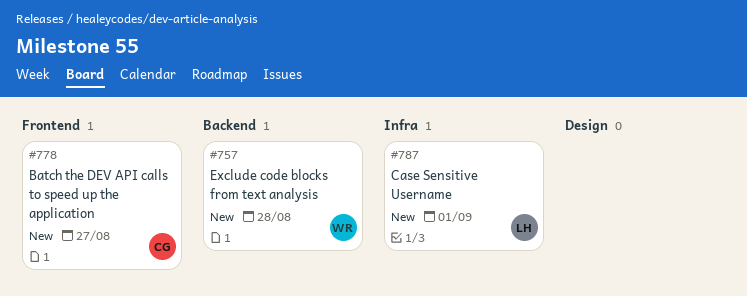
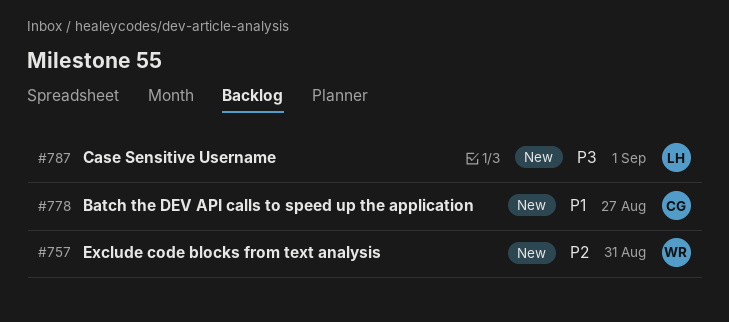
#757, due: Aug 28 -> Aug 31

